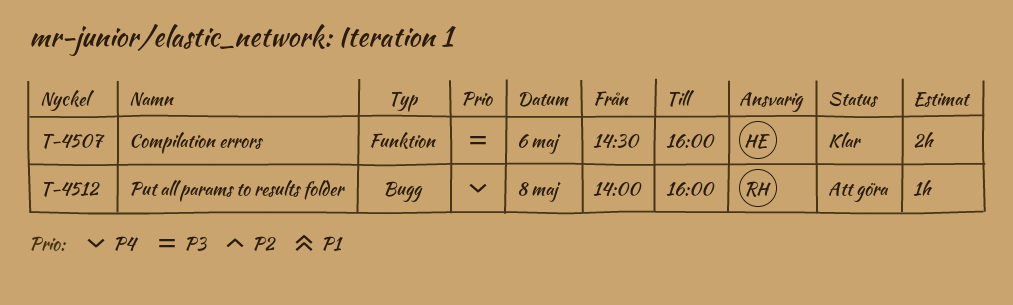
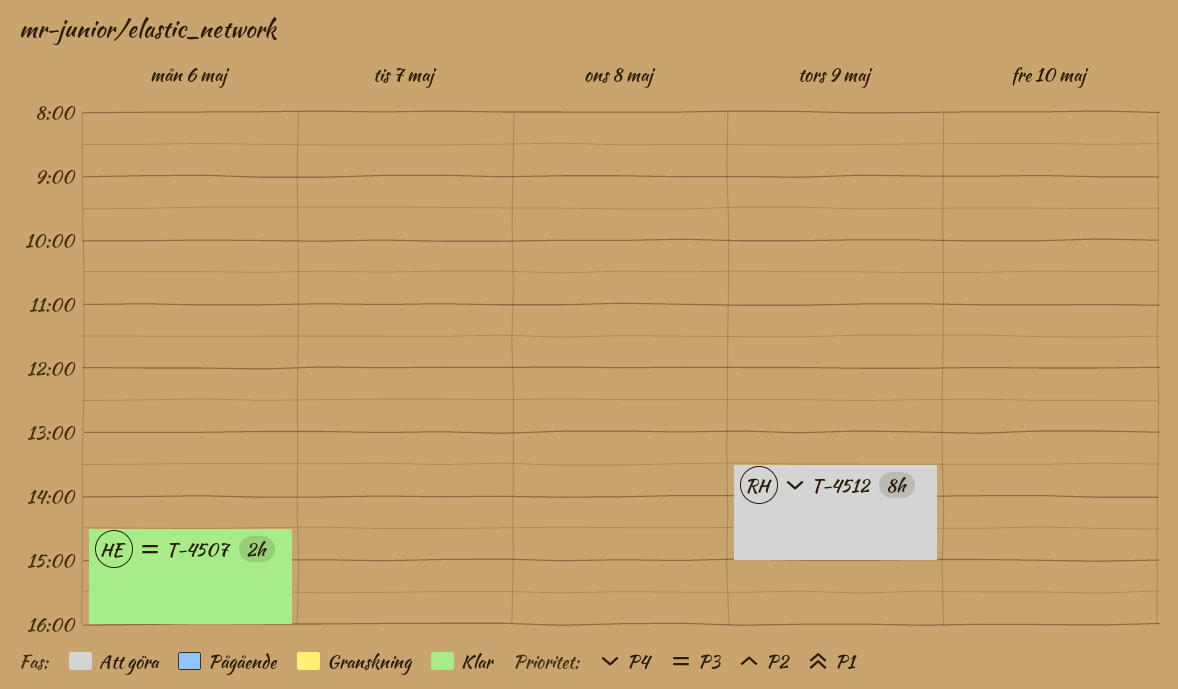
T-4512, estimate: 1h -> 8h
T-4512, day: May 8 -> May 9
T-4512, begins: 14:00 -> 13:30
T-4512, ends: 16:00 -> 15:00

